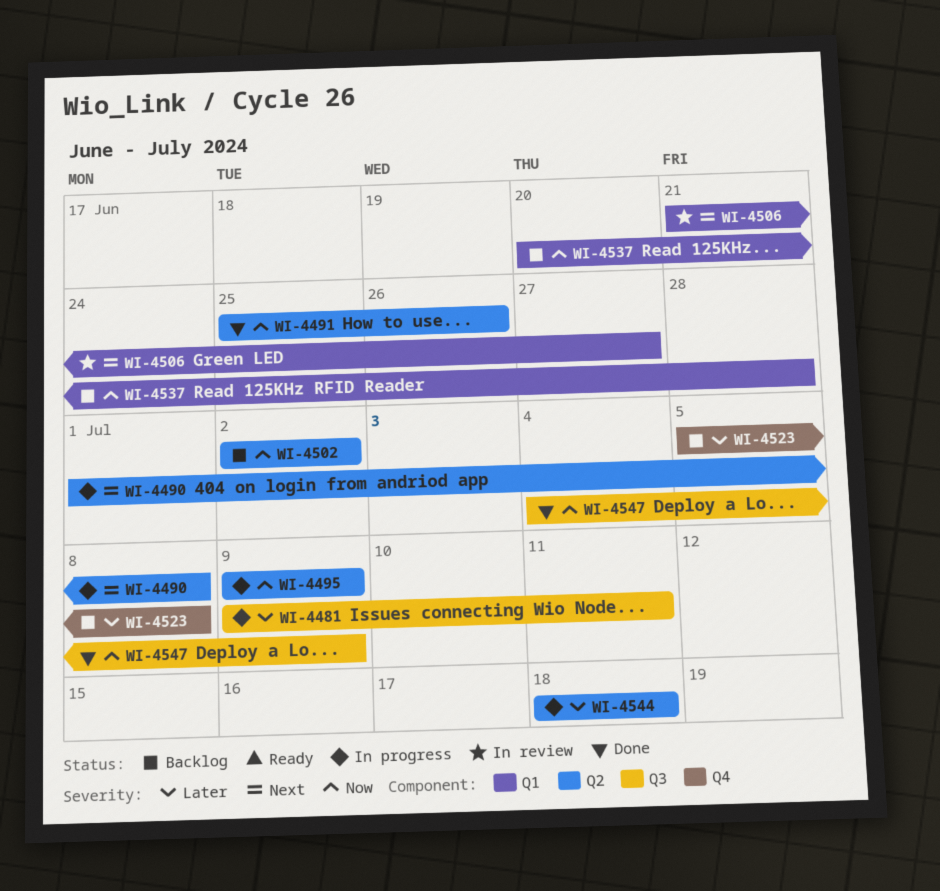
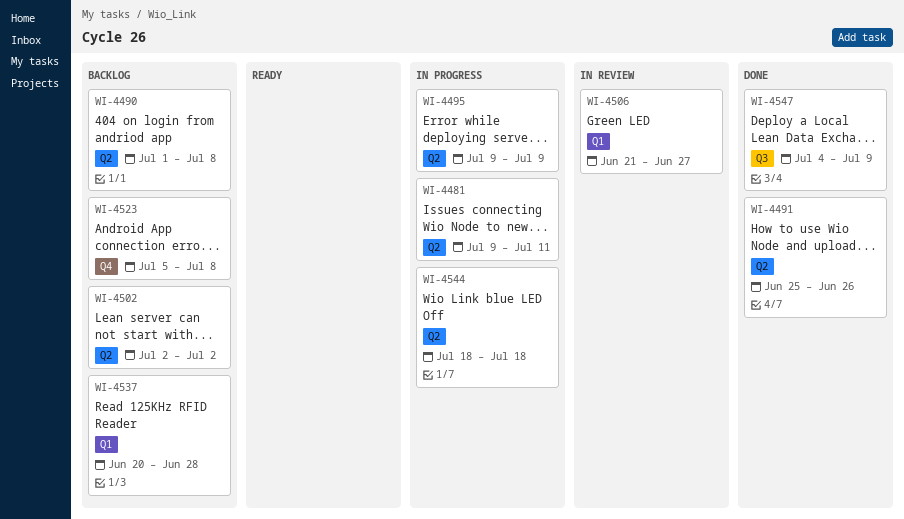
WI-4481, label: Q3 -> Q2
WI-4490, status: In progress -> Backlog

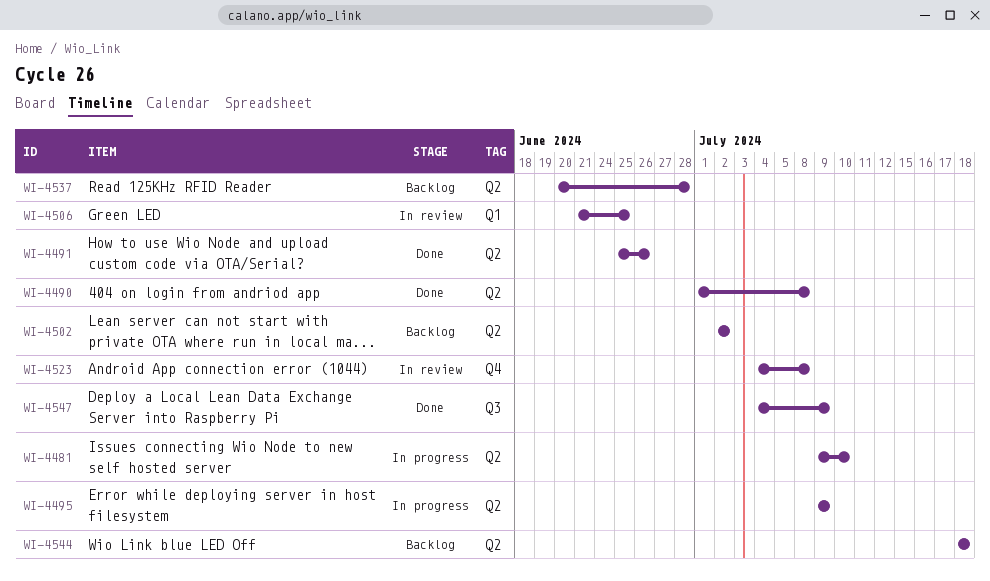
WI-4481, due: Jul 11 -> Jul 10
WI-4490, status: Backlog -> Done
WI-4506, due: Jun 27 -> Jun 25
WI-4523, status: Backlog -> In review
WI-4523, start: Jul 5 -> Jul 4
WI-4537, label: Q1 -> Q2
WI-4544, status: In progress -> Backlog

